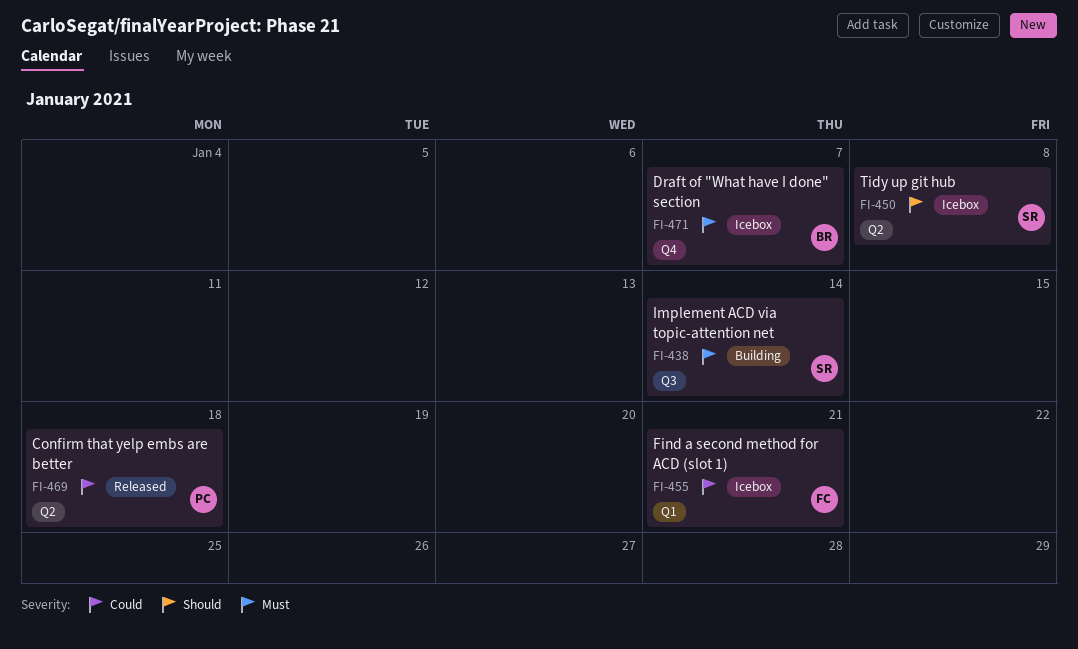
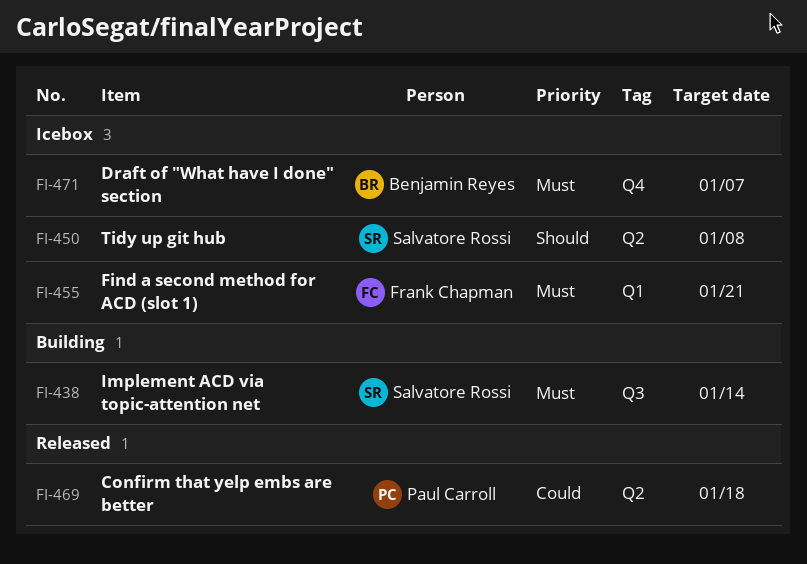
FI-455, priority: Could -> Must

